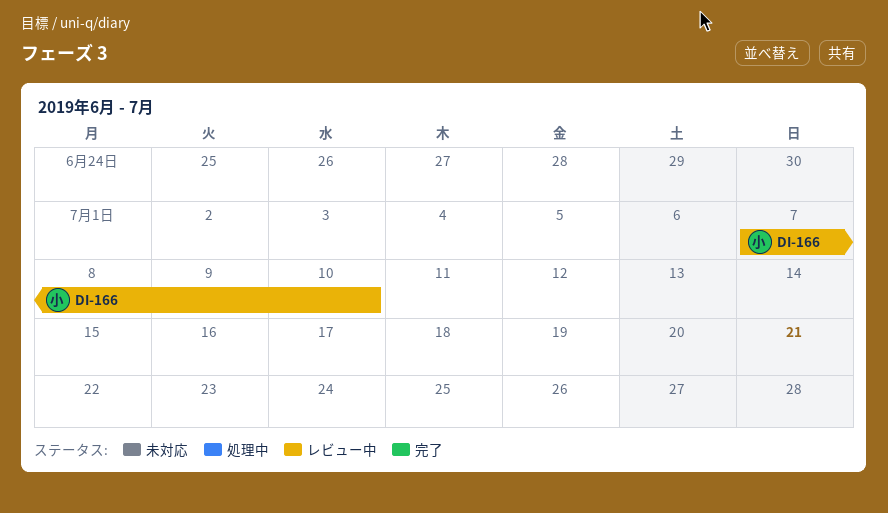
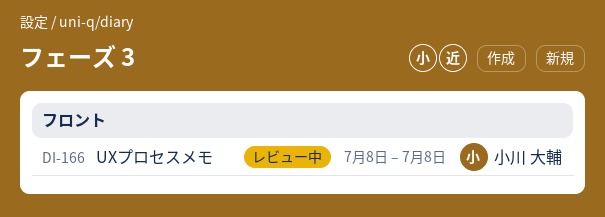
DI-166, start: Jul 7 -> Jul 8
DI-166, due: Jul 10 -> Jul 8

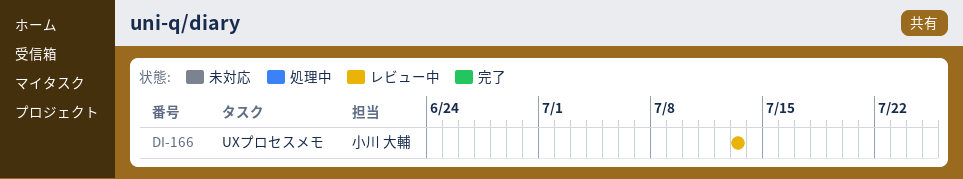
DI-166, start: Jul 8 -> Jul 13
DI-166, due: Jul 8 -> Jul 13

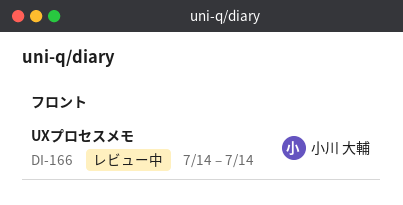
DI-166, start: Jul 13 -> Jul 14
DI-166, due: Jul 13 -> Jul 14

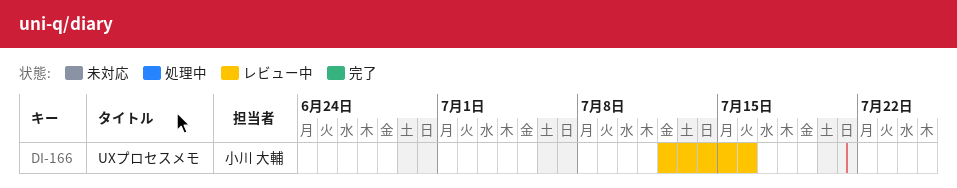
DI-166, start: Jul 14 -> Jul 12
DI-166, due: Jul 14 -> Jul 16

